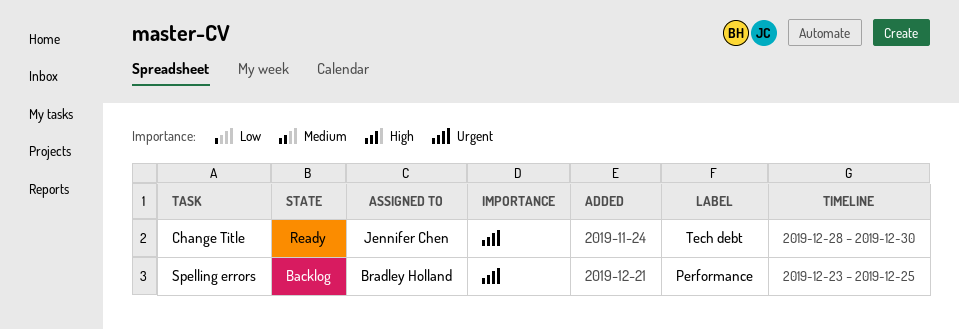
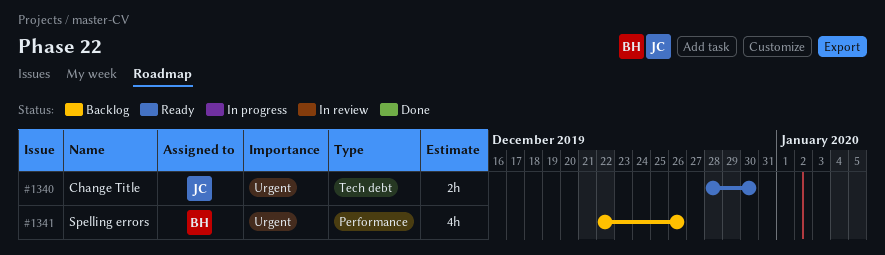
Spelling errors, start: Dec 23 -> Dec 22
Spelling errors, due: Dec 25 -> Dec 26

